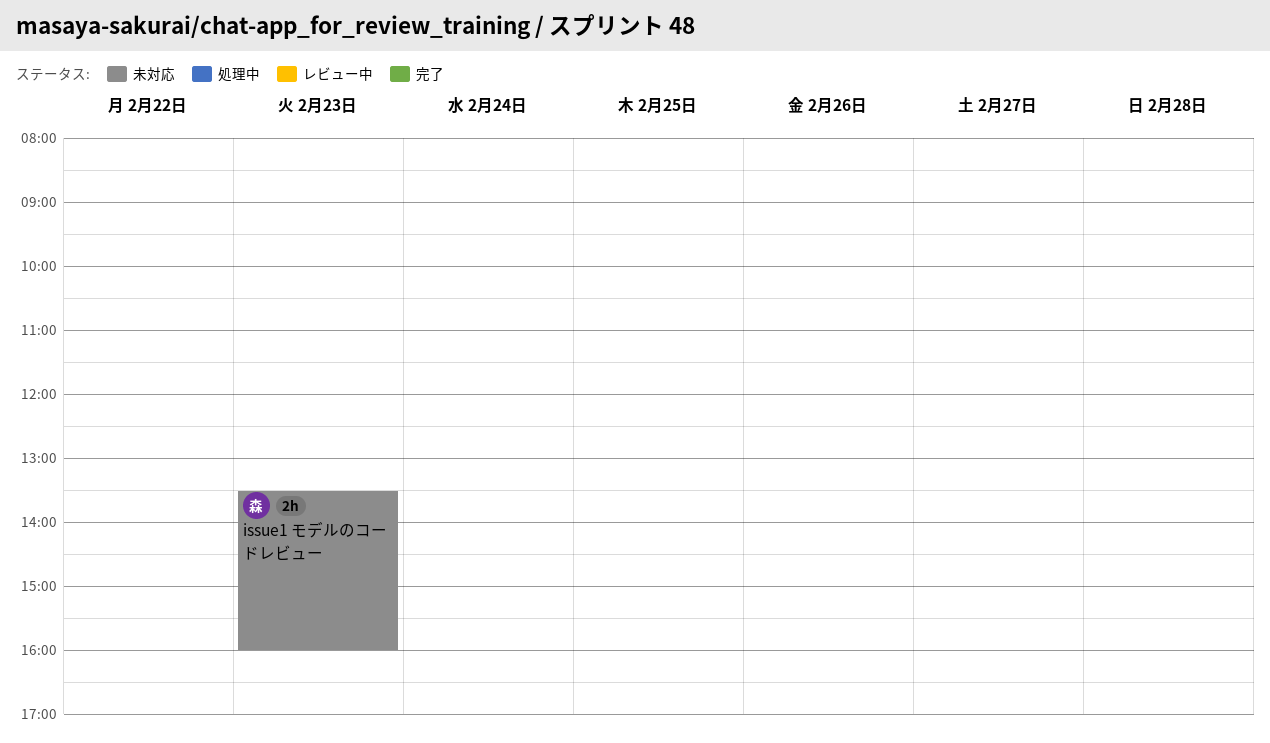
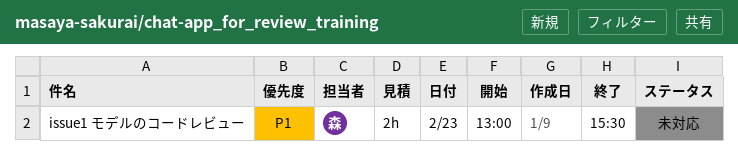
issue1 モデルのコードレビュー, begins: 13:30 -> 13:00
issue1 モデルのコードレビュー, ends: 16:00 -> 15:30

